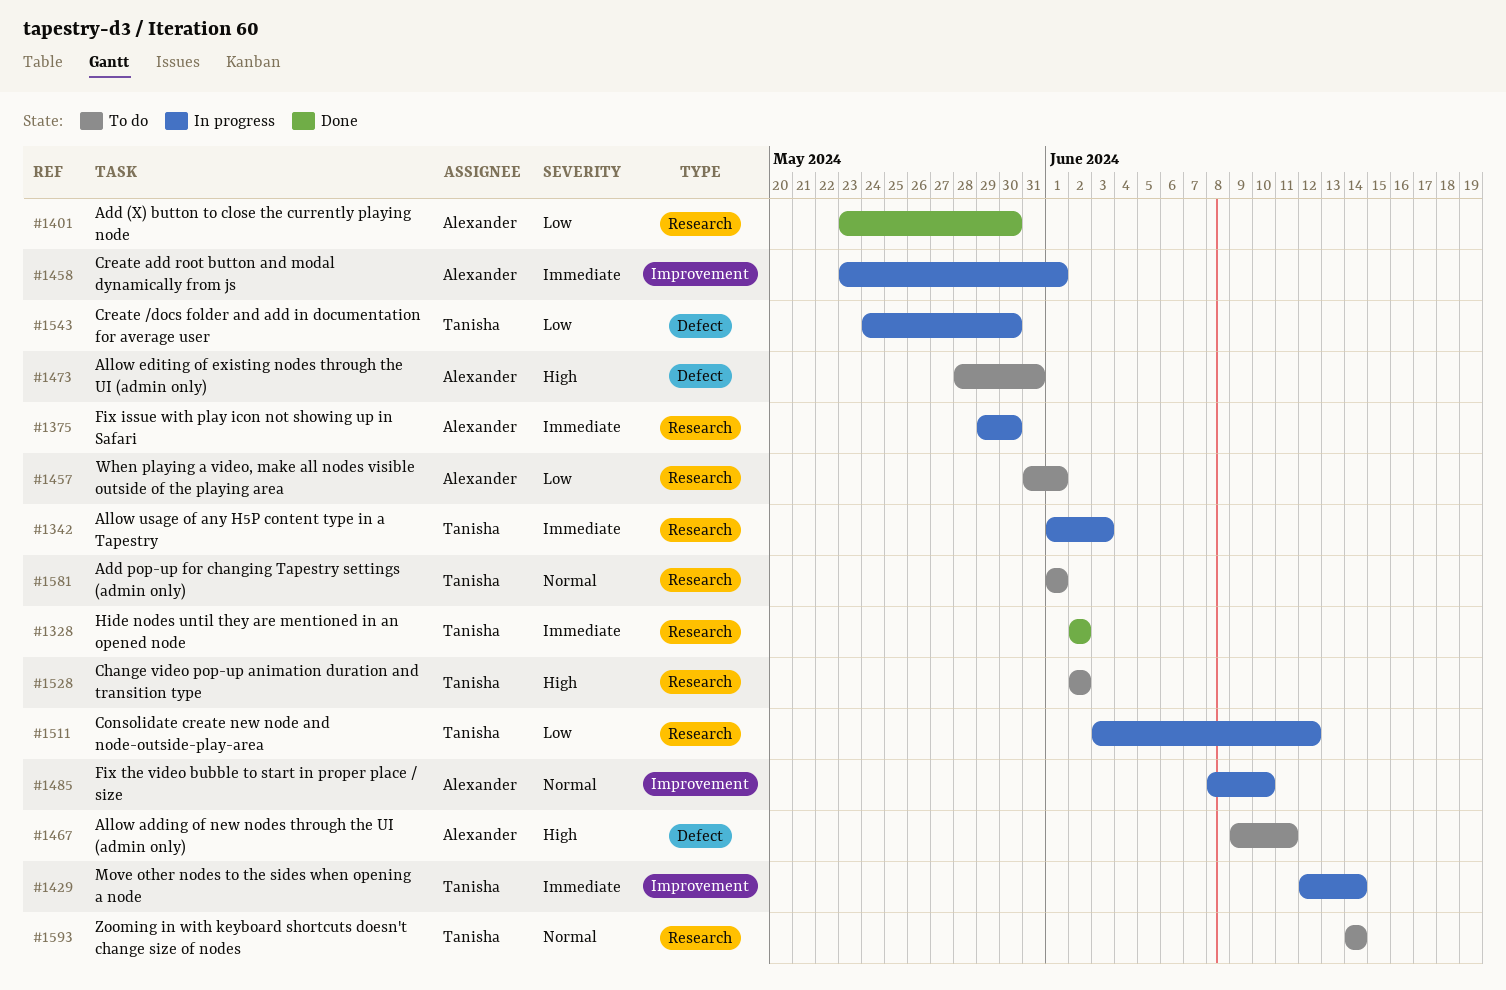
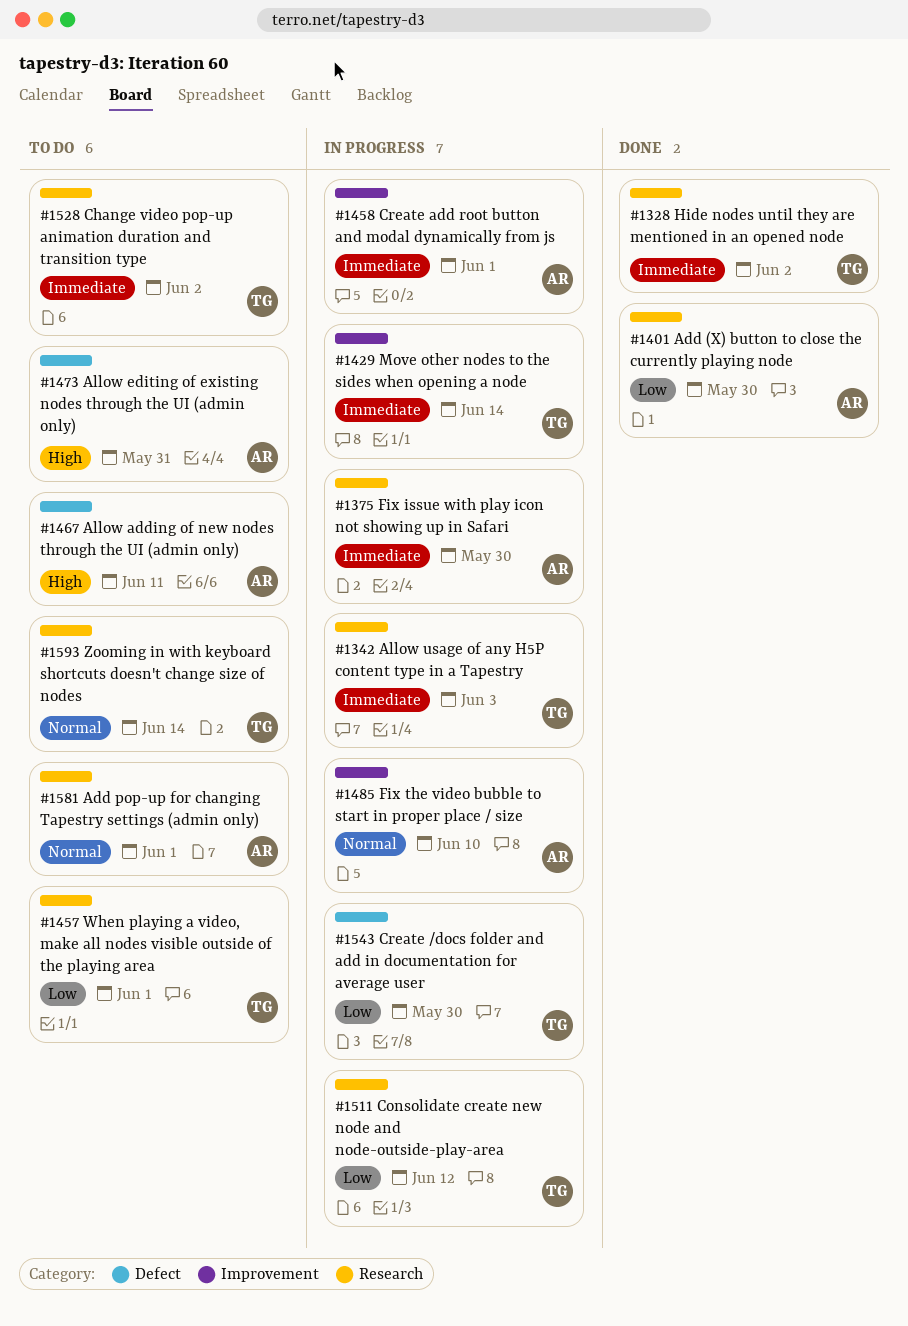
#1457, owner: Alexander -> Tanisha
#1528, priority: High -> Immediate
#1581, owner: Tanisha -> Alexander

